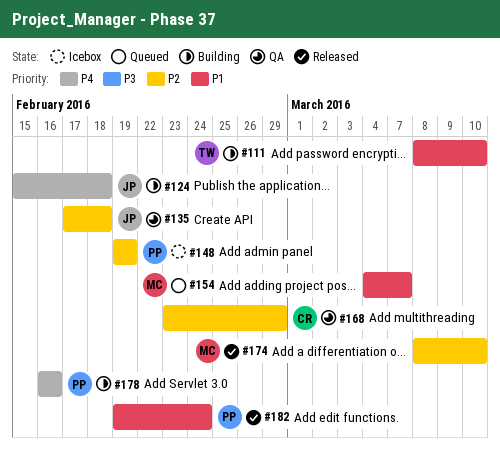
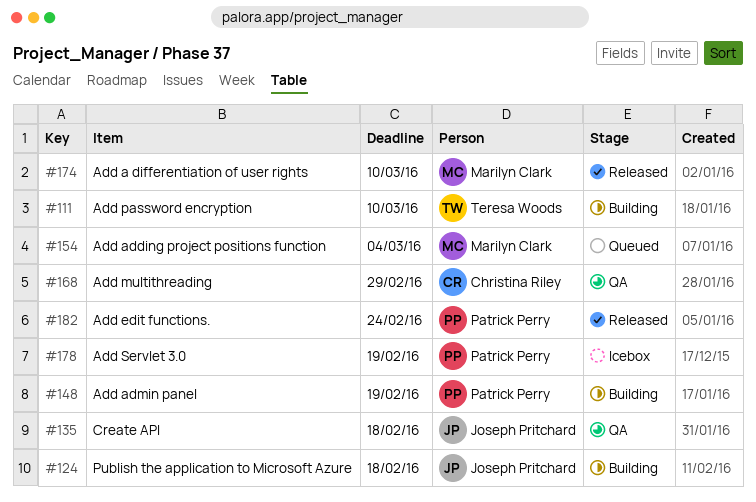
#148, status: Icebox -> Building
#154, due: Mar 7 -> Mar 4
#178, status: Building -> Icebox
#178, due: Feb 16 -> Feb 19

